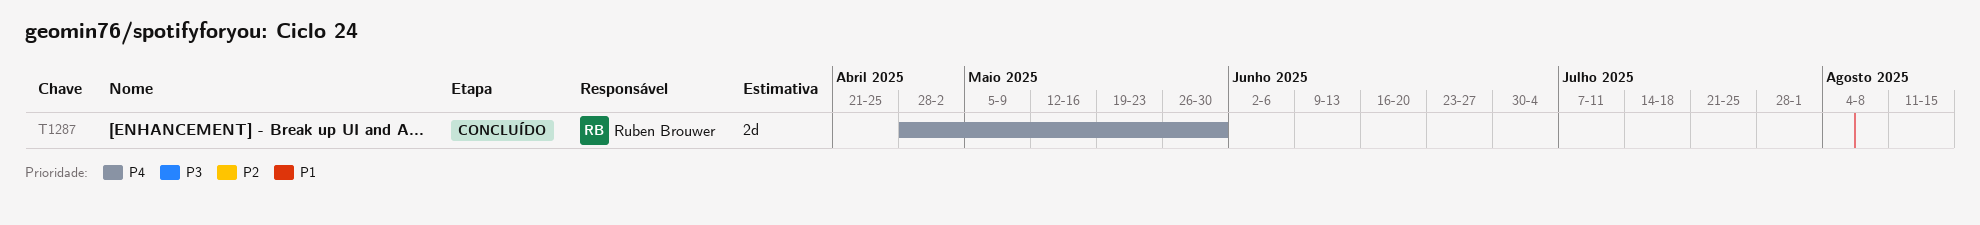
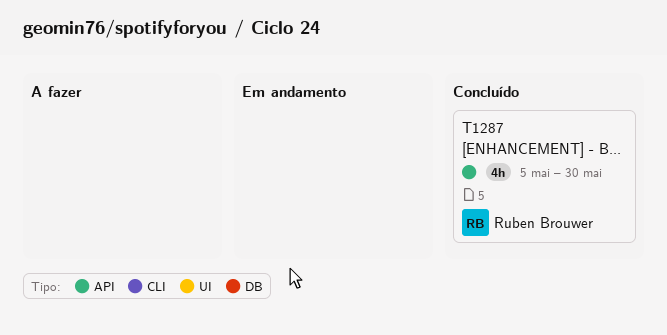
T1287, estimate: 2d -> 4h
T1287, start: Apr 28 -> May 5

